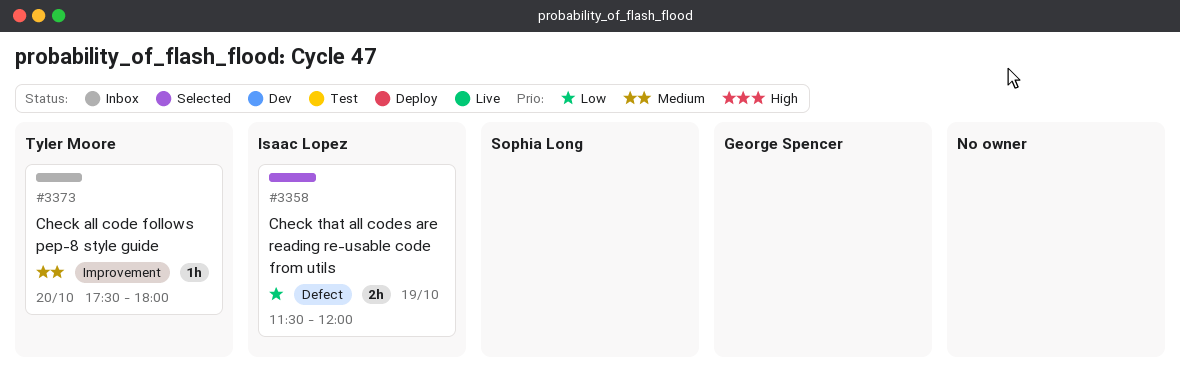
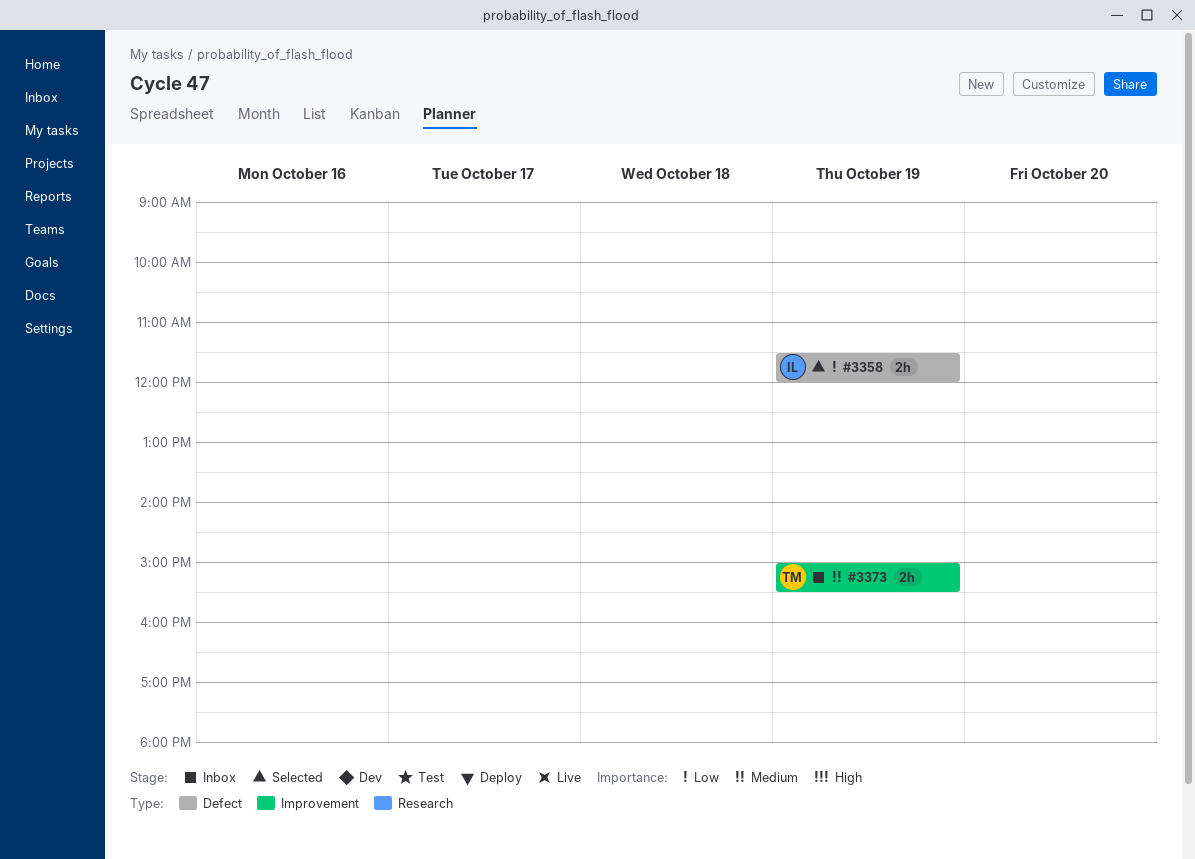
#3373, estimate: 1h -> 2h
#3373, day: Oct 20 -> Oct 19
#3373, begins: 17:30 -> 15:00
#3373, ends: 18:00 -> 15:30

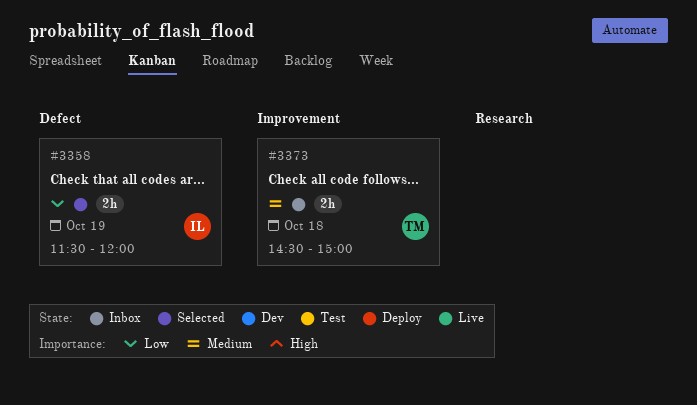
#3373, day: Oct 19 -> Oct 18
#3373, begins: 15:00 -> 14:30
#3373, ends: 15:30 -> 15:00

